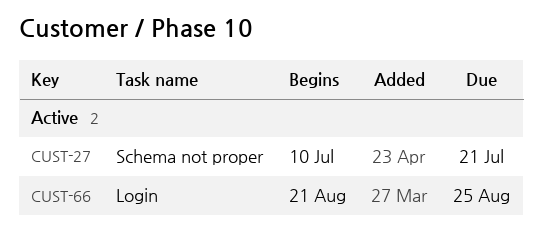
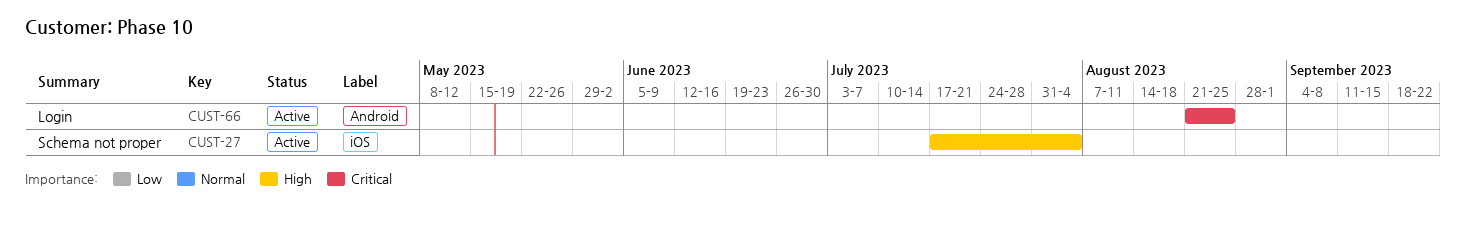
CUST-27, start: Jul 10 -> Jul 17
CUST-27, due: Jul 21 -> Aug 4

